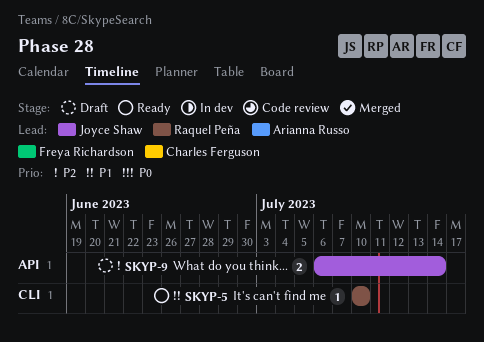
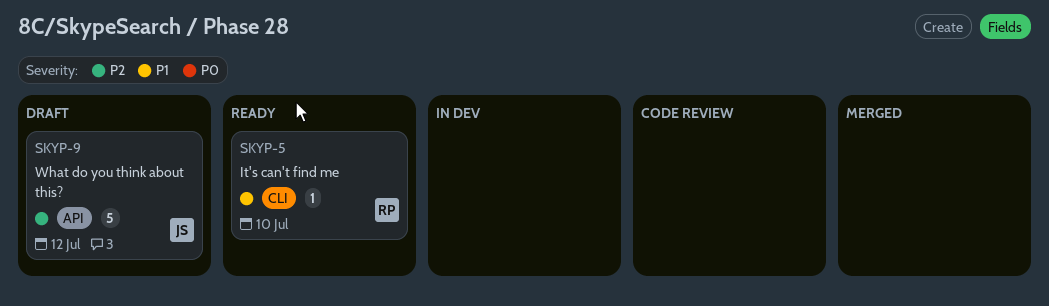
SKYP-9, estimate: 2 -> 5
SKYP-9, due: Jul 14 -> Jul 12

